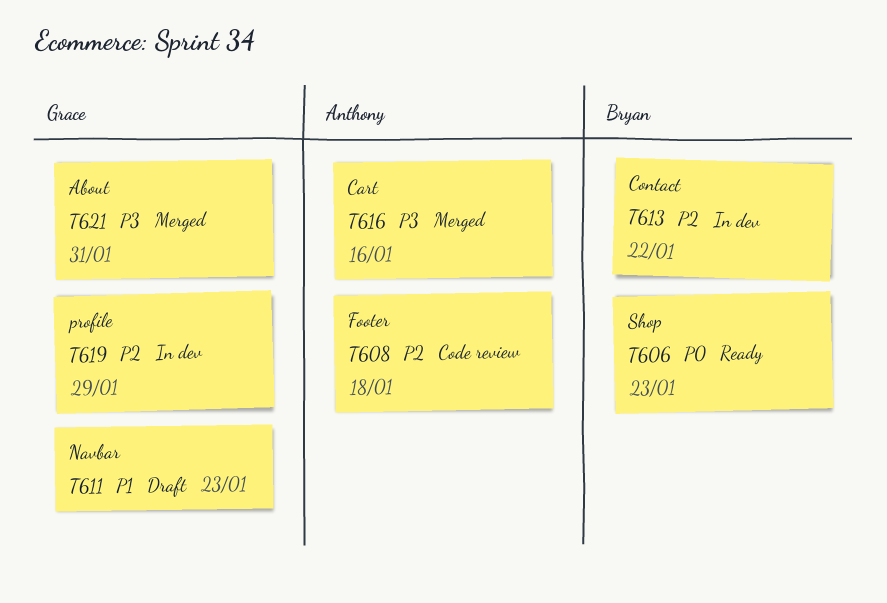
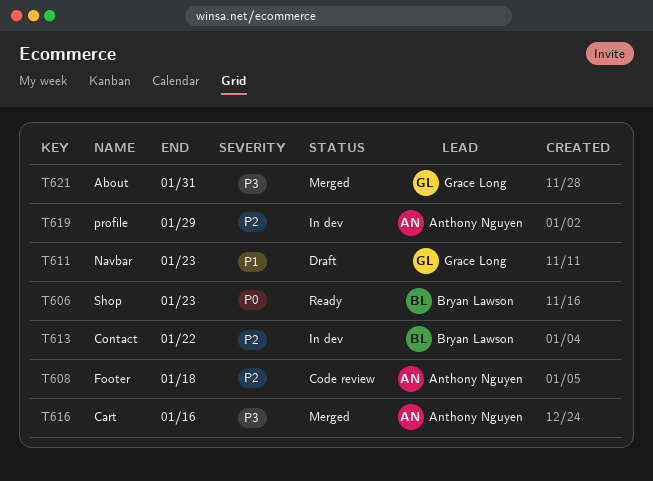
T619, owner: Grace Long -> Anthony Nguyen

